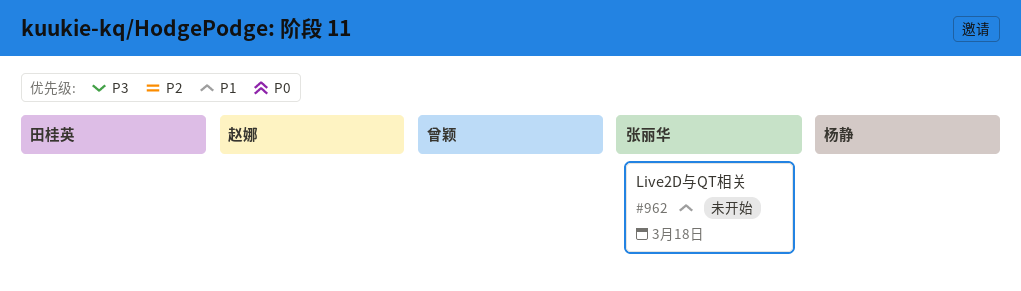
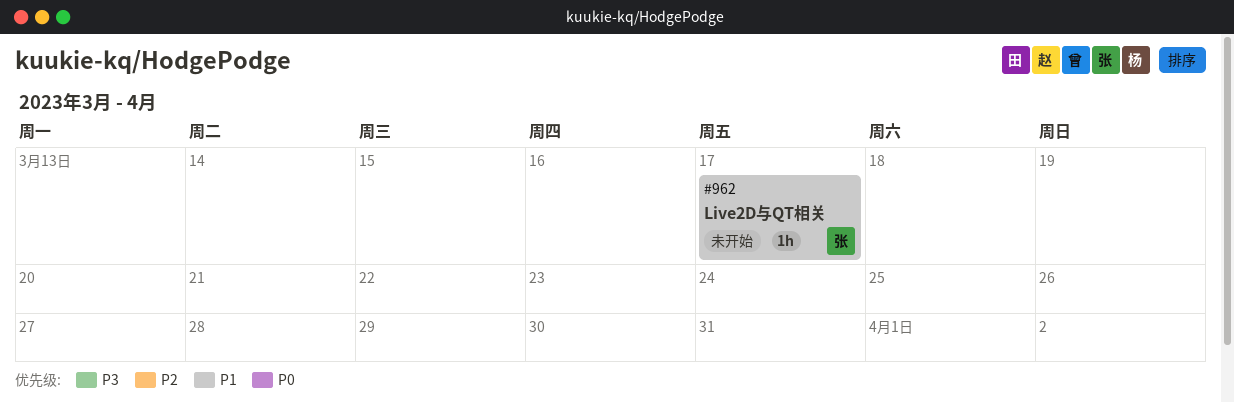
#962, due: Mar 18 -> Mar 17

